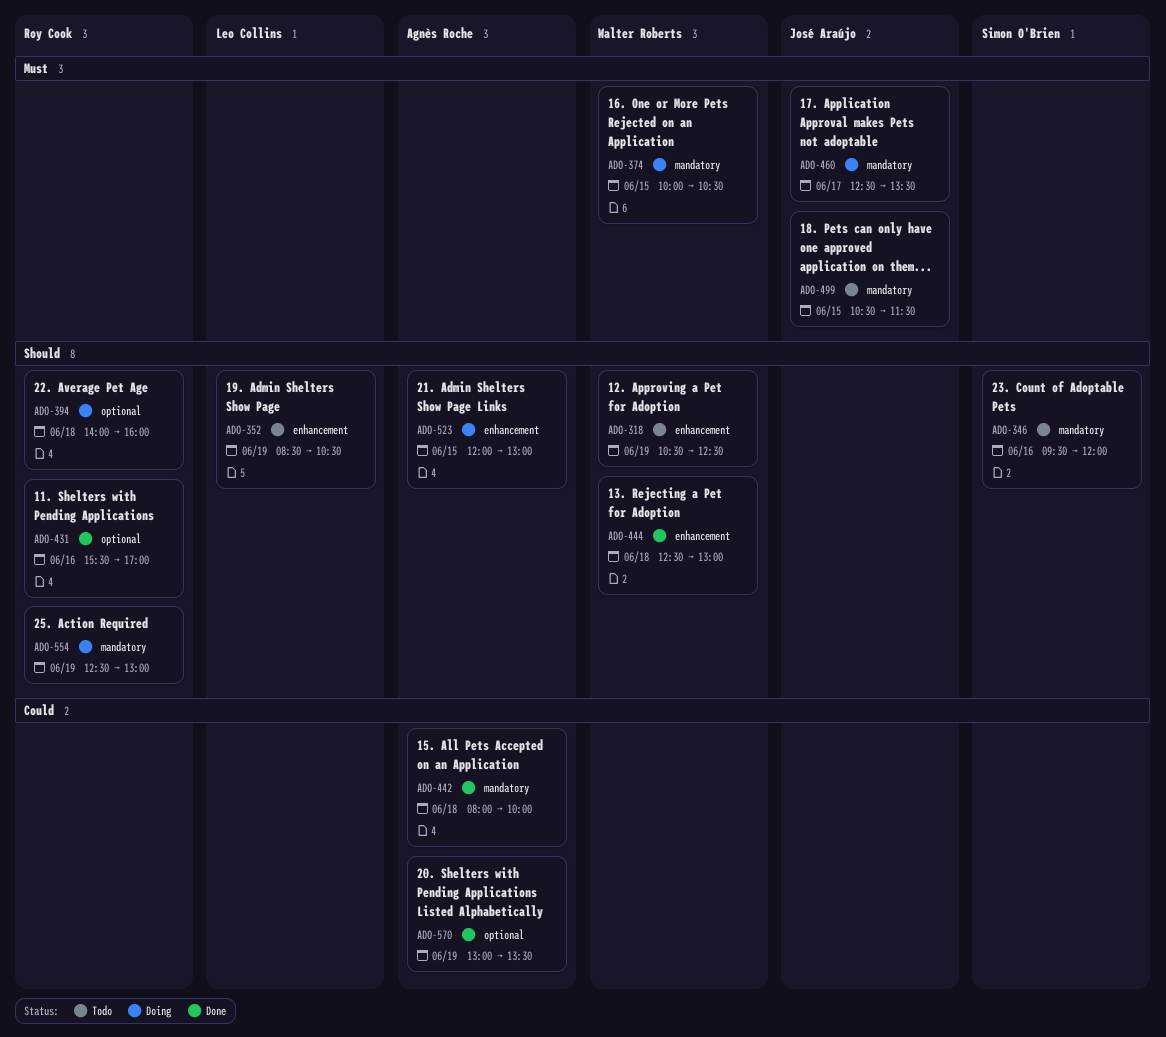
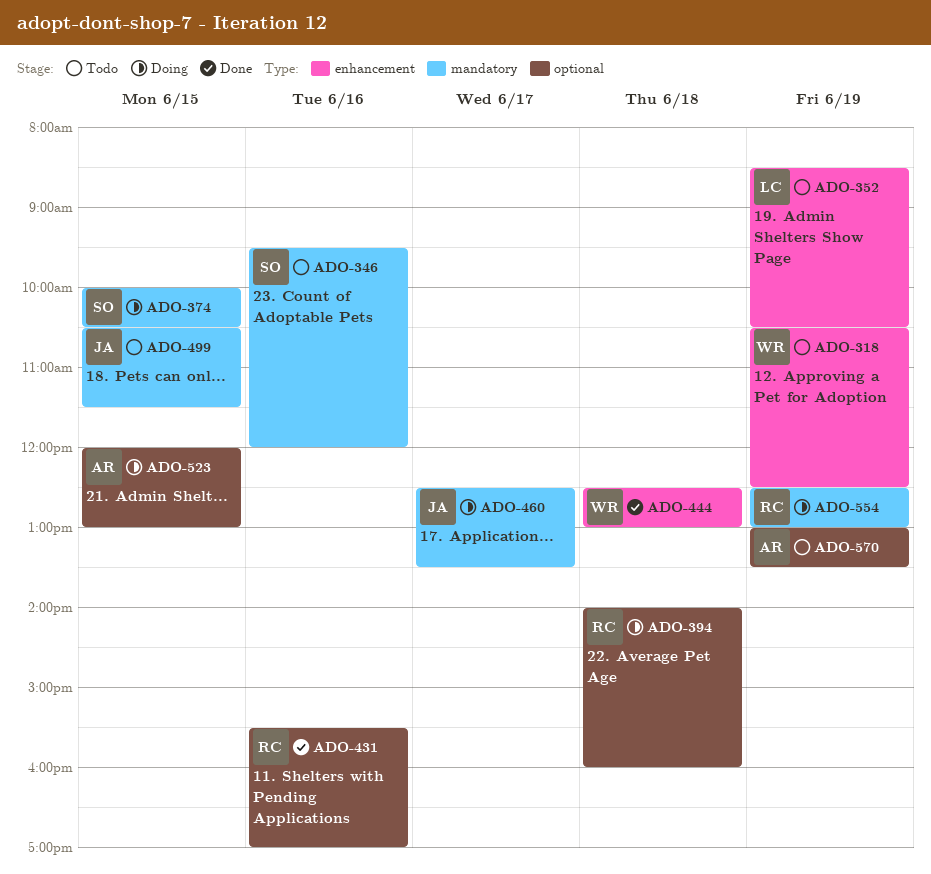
ADO-374, owner: Walter Roberts -> Simon O'Brien
ADO-442: present -> none
ADO-523, label: enhancement -> optional
ADO-570, status: Done -> Todo

